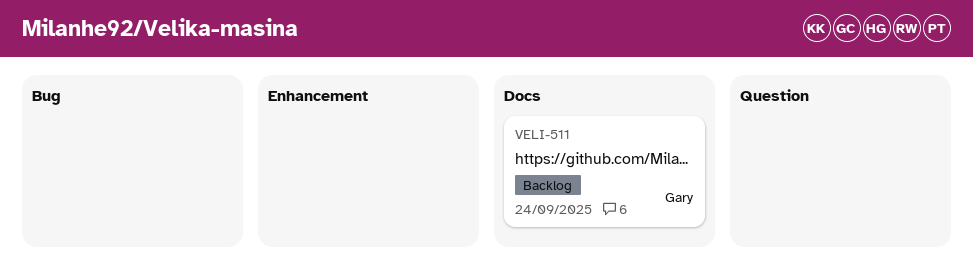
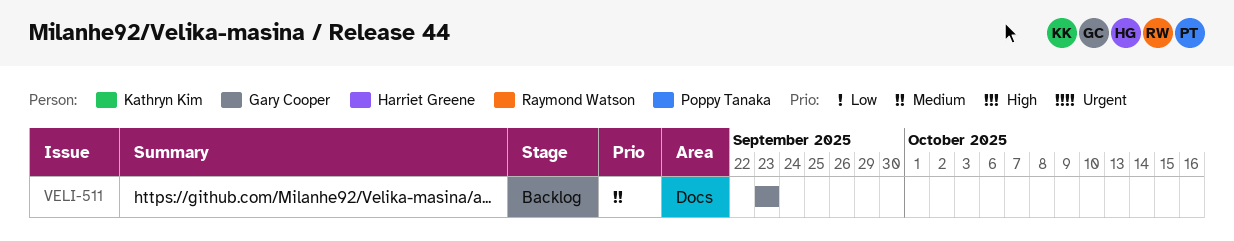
VELI-511, due: Sep 24 -> Sep 23

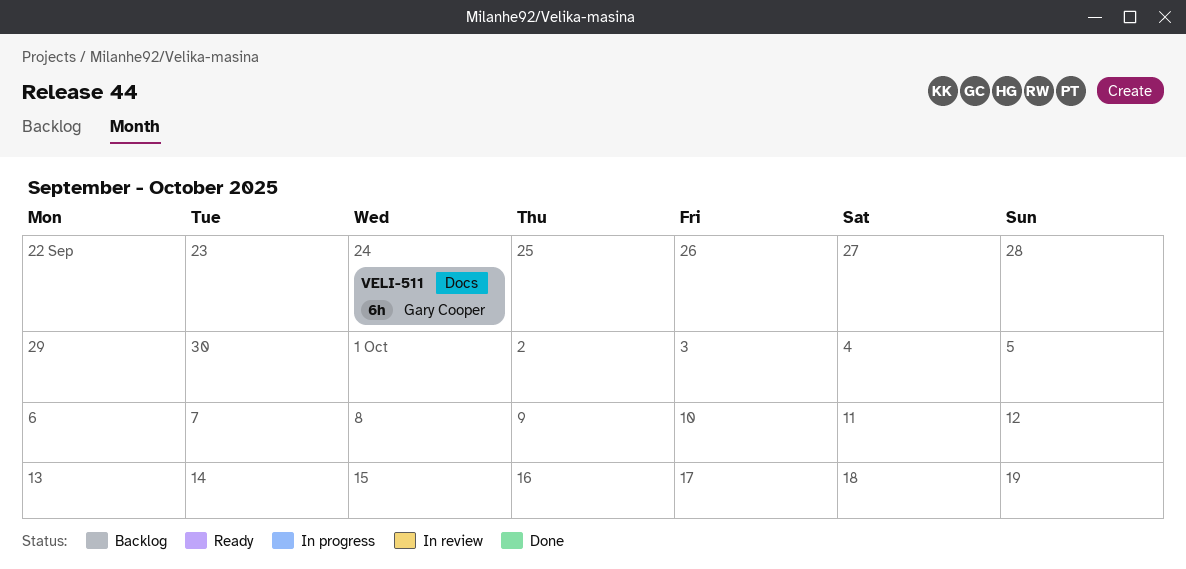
VELI-511, due: Sep 23 -> Sep 24

